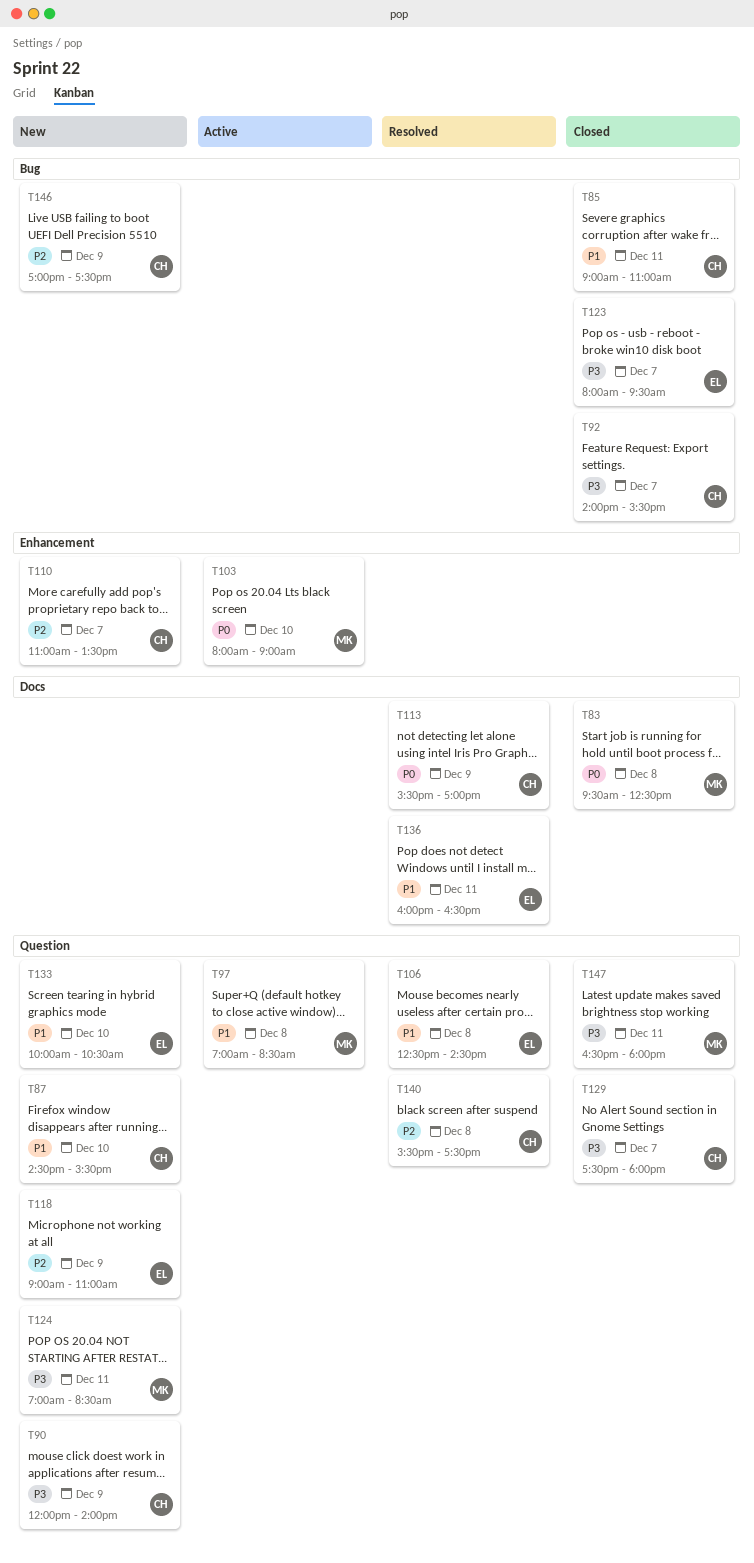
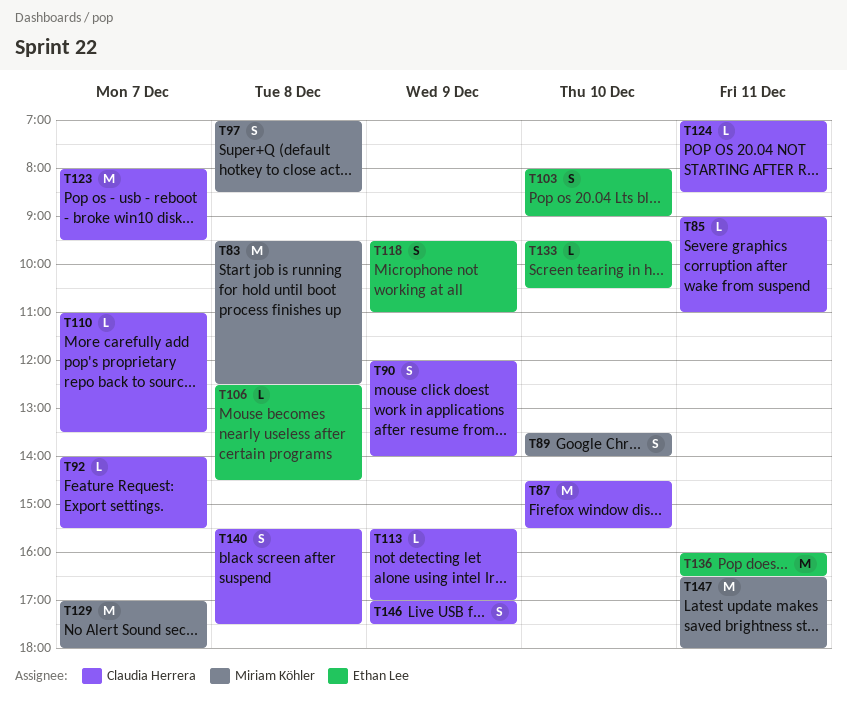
T89: none -> present
T103, owner: Miriam Köhler -> Ethan Lee
T118, begins: 09:00 -> 09:30
T123, owner: Ethan Lee -> Claudia Herrera
T124, owner: Miriam Köhler -> Claudia Herrera
T129, owner: Claudia Herrera -> Miriam Köhler
T129, begins: 17:30 -> 17:00
T133, begins: 10:00 -> 09:30

